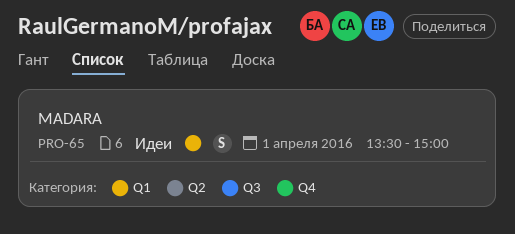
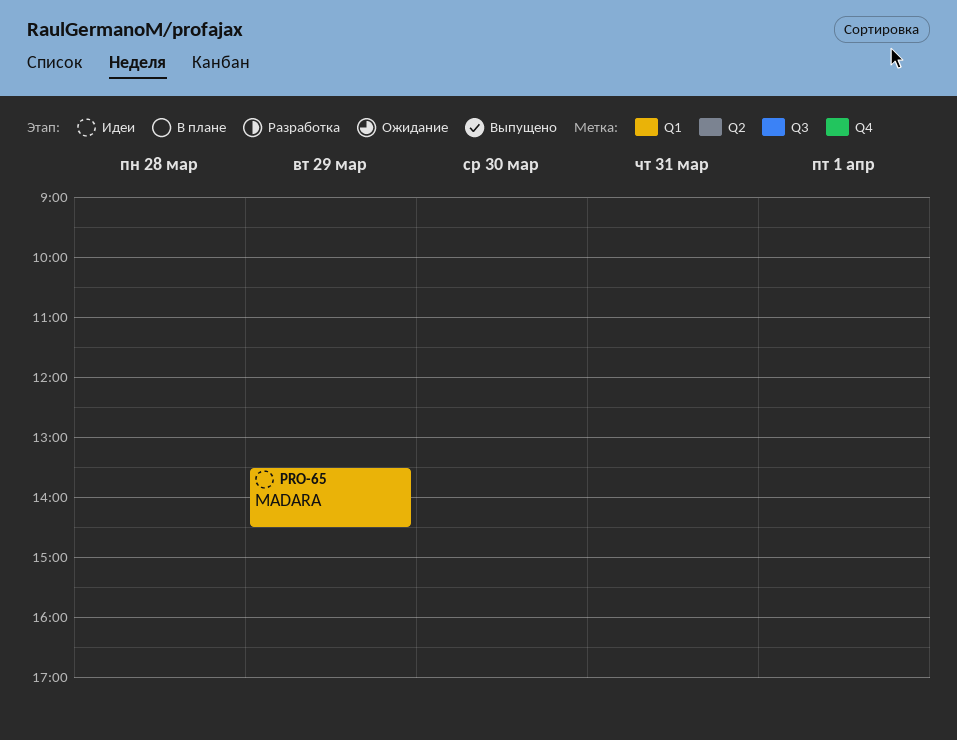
PRO-65, day: Apr 1 -> Mar 29
PRO-65, ends: 15:00 -> 14:30

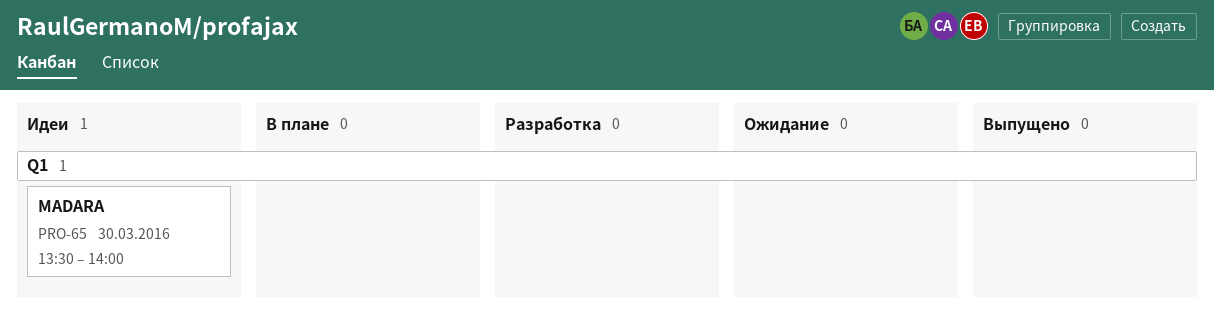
PRO-65, day: Mar 29 -> Mar 30
PRO-65, ends: 14:30 -> 14:00

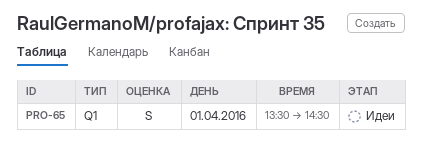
PRO-65, day: Mar 30 -> Apr 1
PRO-65, ends: 14:00 -> 14:30

